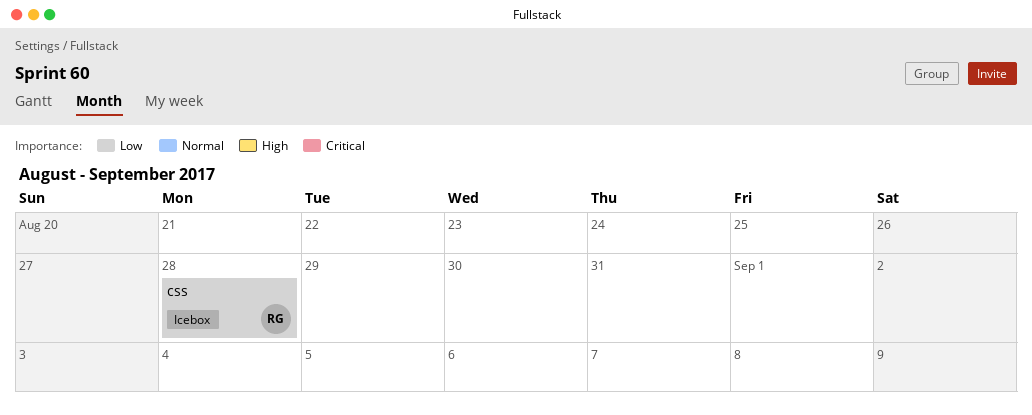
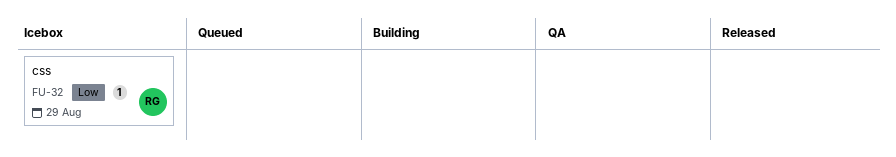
css, due: Aug 28 -> Aug 29

